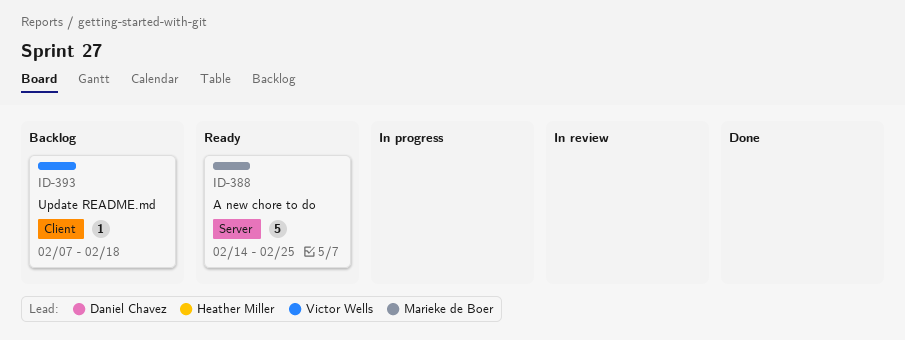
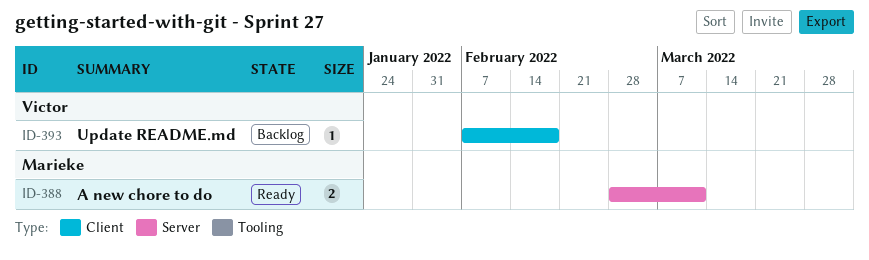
ID-388, estimate: 5 -> 2
ID-388, start: Feb 14 -> Feb 28
ID-388, due: Feb 25 -> Mar 11

